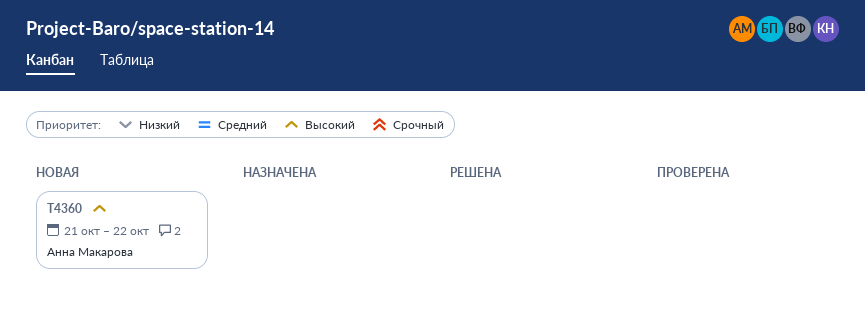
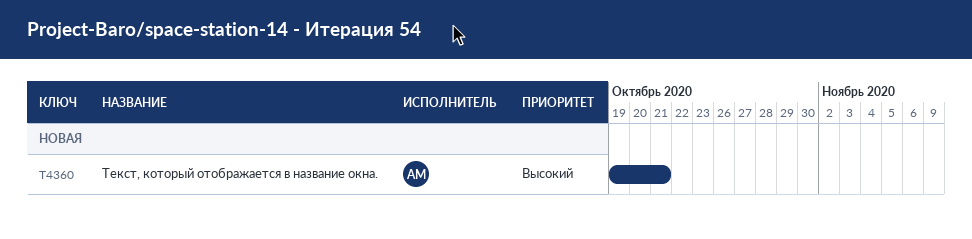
T4360, start: Oct 21 -> Oct 19
T4360, due: Oct 22 -> Oct 21

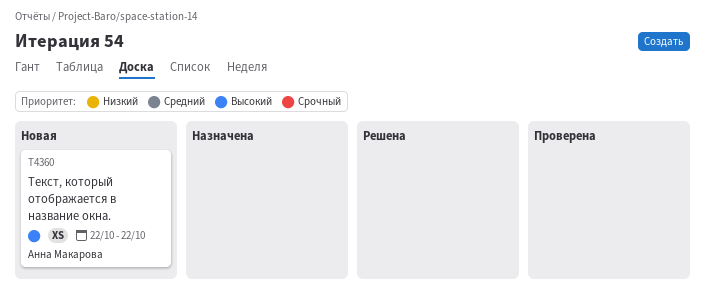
T4360, start: Oct 19 -> Oct 22
T4360, due: Oct 21 -> Oct 22

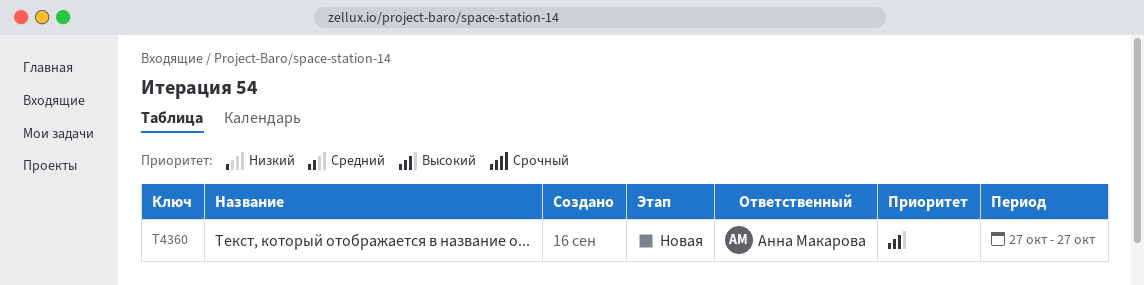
T4360, start: Oct 22 -> Oct 27
T4360, due: Oct 22 -> Oct 27

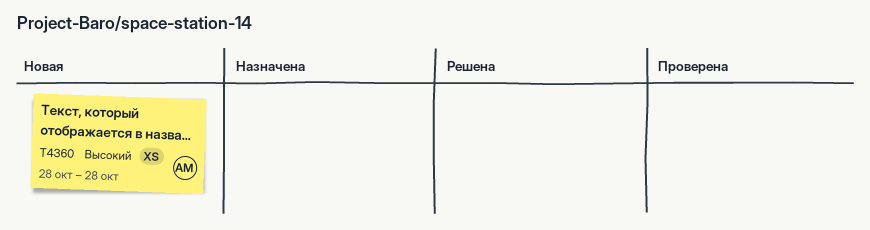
T4360, start: Oct 27 -> Oct 28
T4360, due: Oct 27 -> Oct 28

